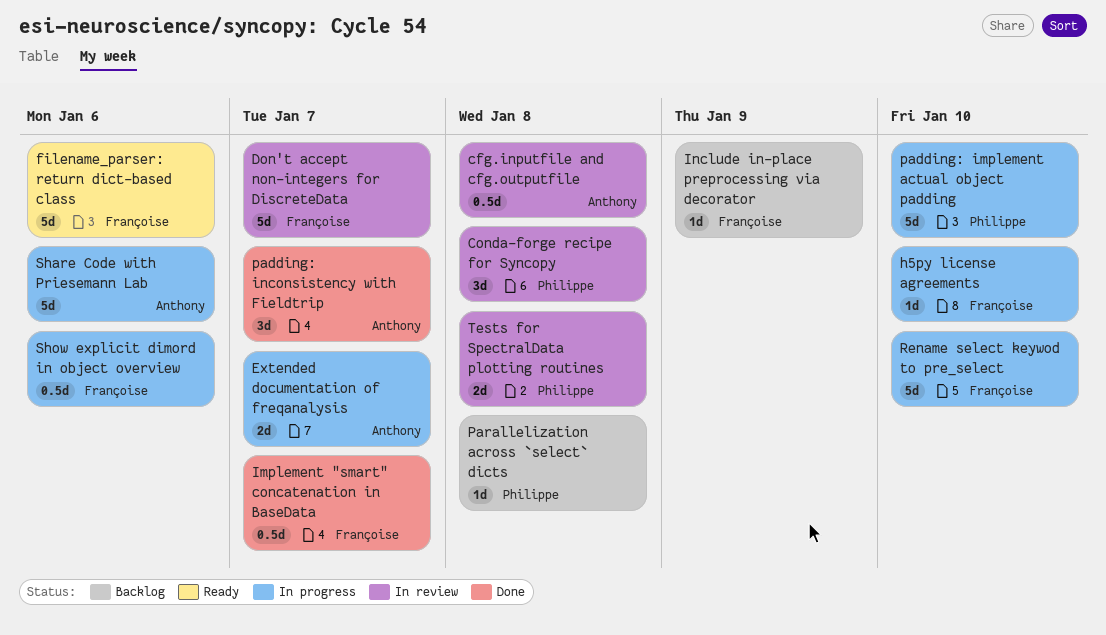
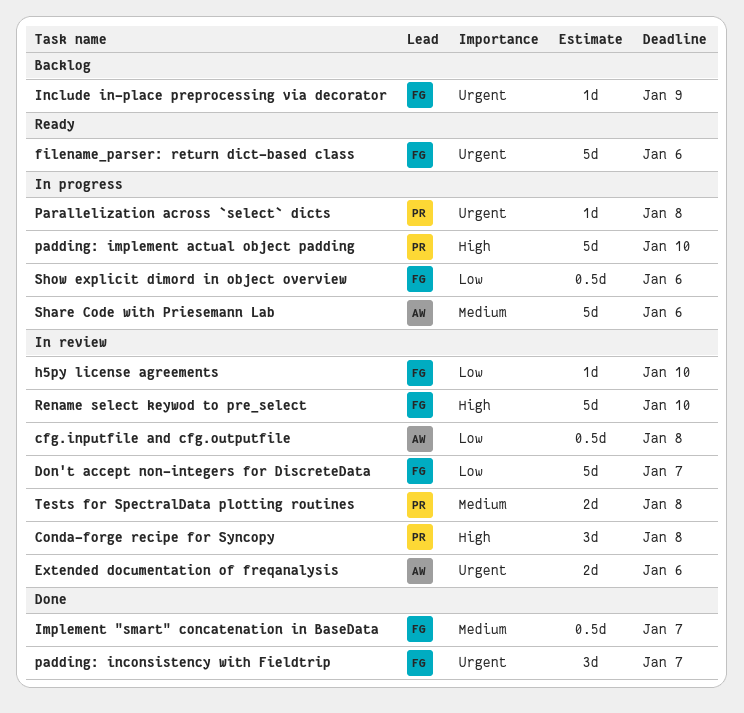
Extended documentation of freqanalysis, status: In progress -> In review
Extended documentation of freqanalysis, due: Jan 7 -> Jan 6
h5py license agreements, status: In progress -> In review
padding: inconsistency with Fieldtrip, owner: Anthony -> Françoise
Parallelization across `select` dicts, status: Backlog -> In progress
Rename select keywod to pre_select, status: In progress -> In review

